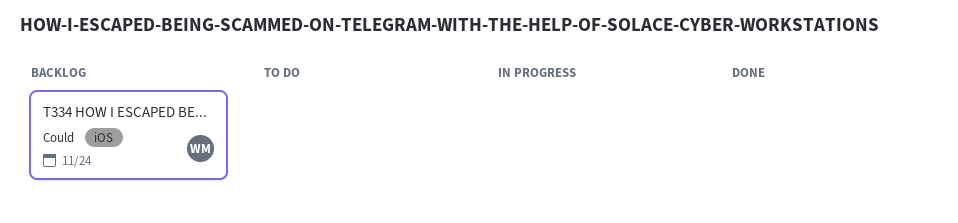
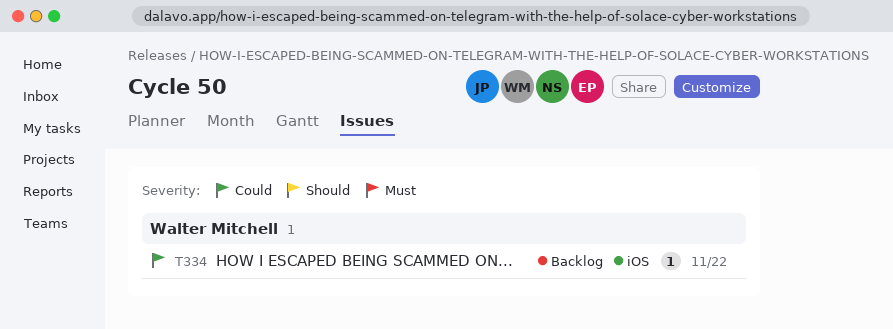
T334, due: Nov 24 -> Nov 22

